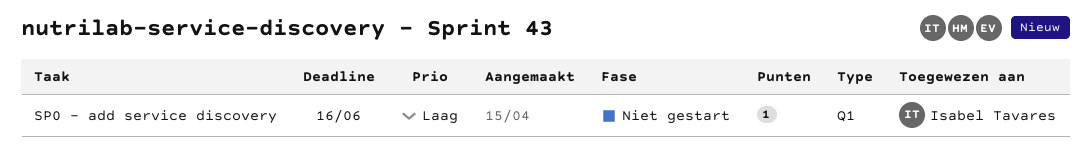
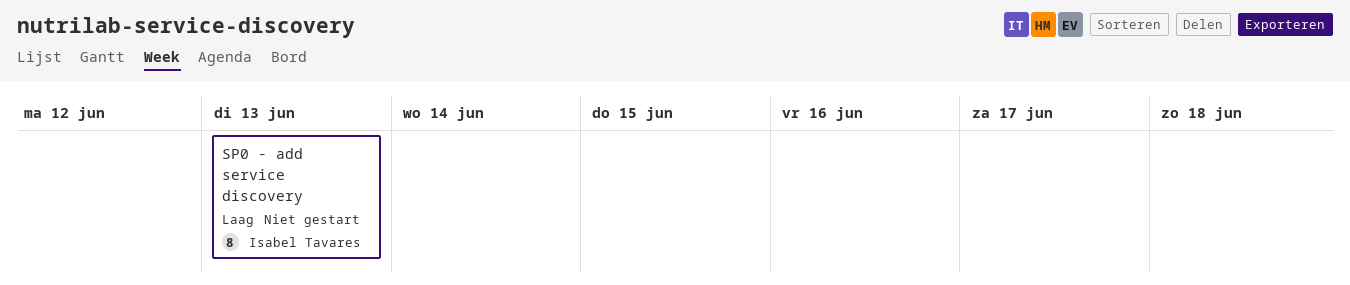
SP0 - add service discovery, estimate: 1 -> 8
SP0 - add service discovery, due: Jun 16 -> Jun 13

